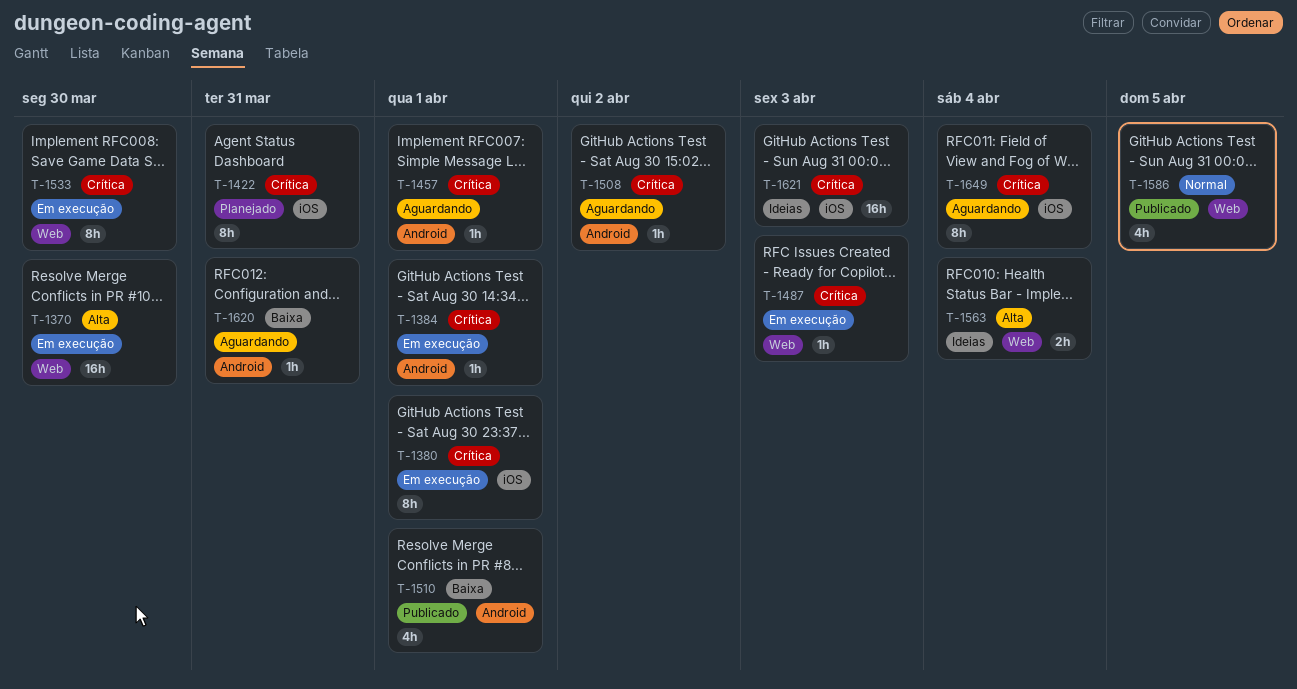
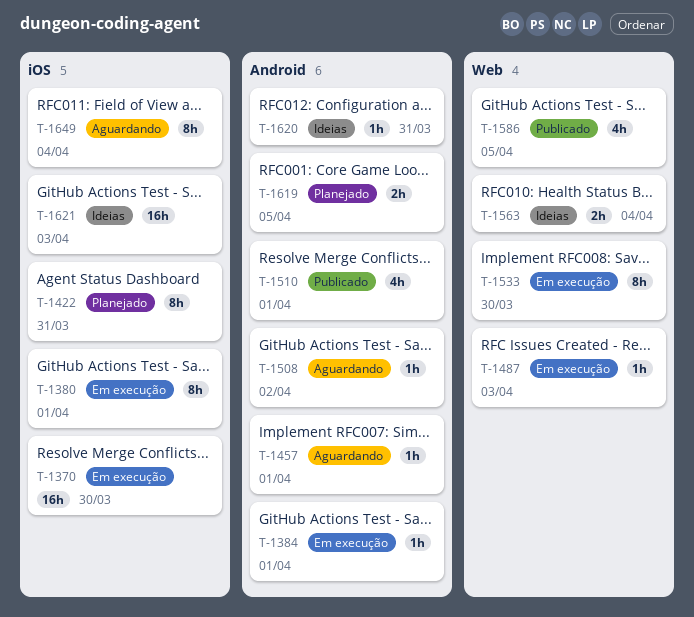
T-1370, label: Web -> iOS
T-1619: none -> present
T-1620, status: Aguardando -> Ideias

